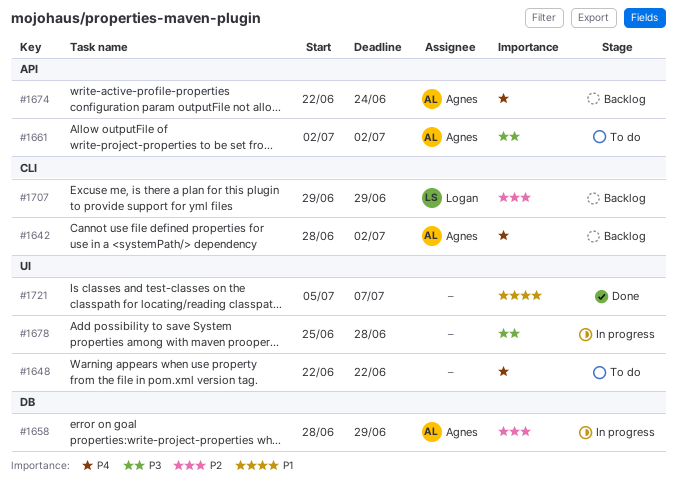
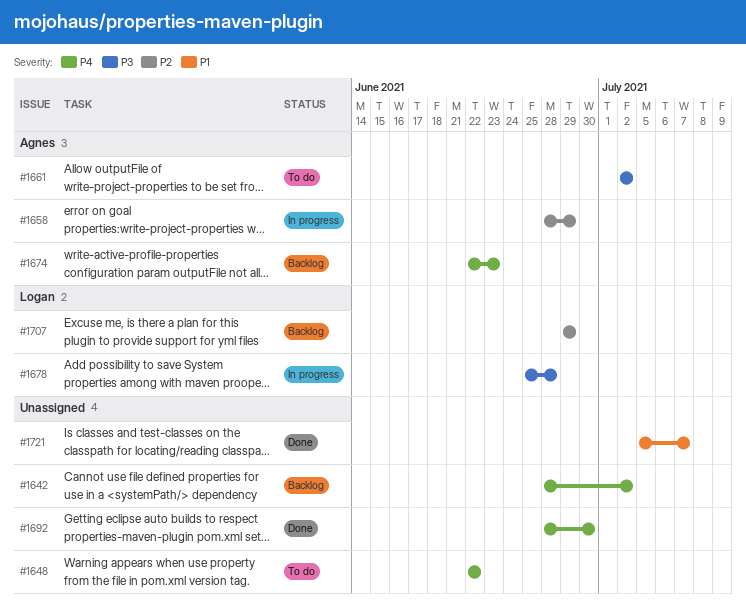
#1642, owner: Agnes -> none
#1674, due: Jun 24 -> Jun 23
#1678, owner: none -> Logan
#1692: none -> present

